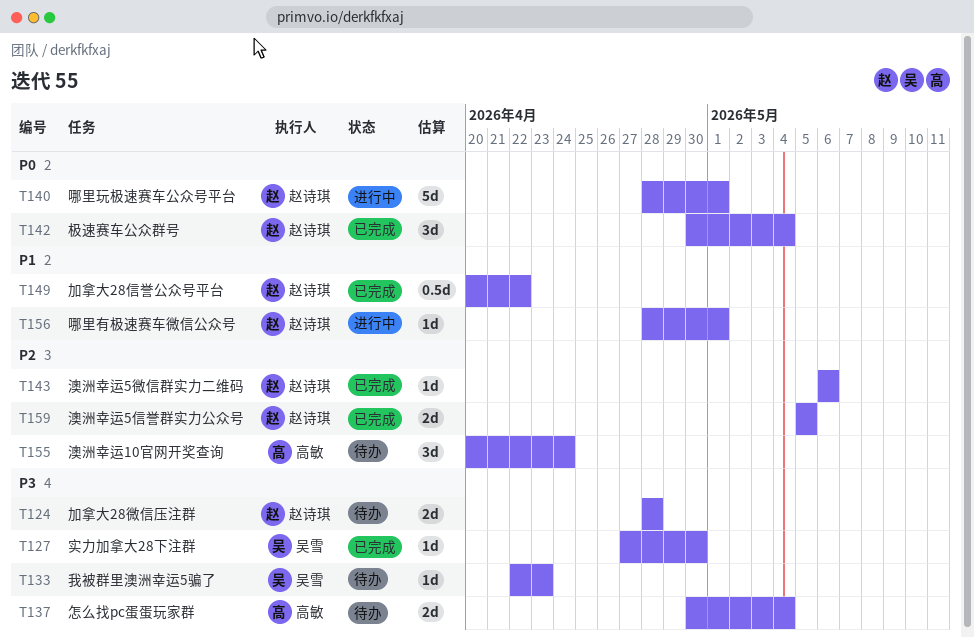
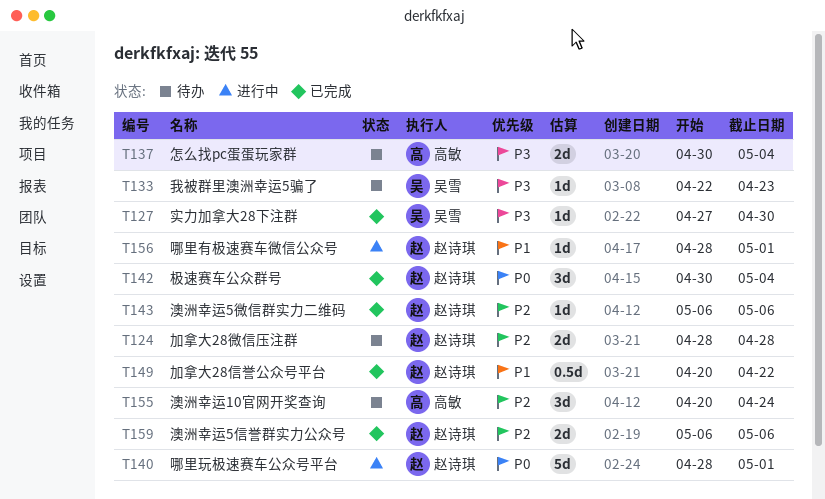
T124, priority: P3 -> P2
T159, start: May 5 -> May 6
T159, due: May 5 -> May 6

